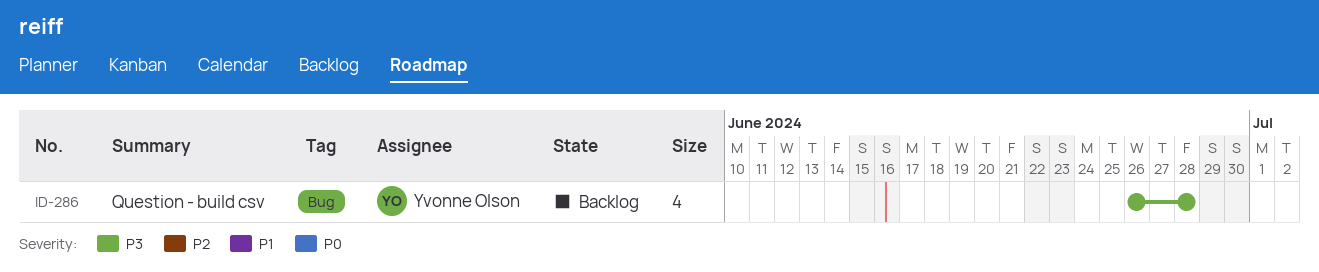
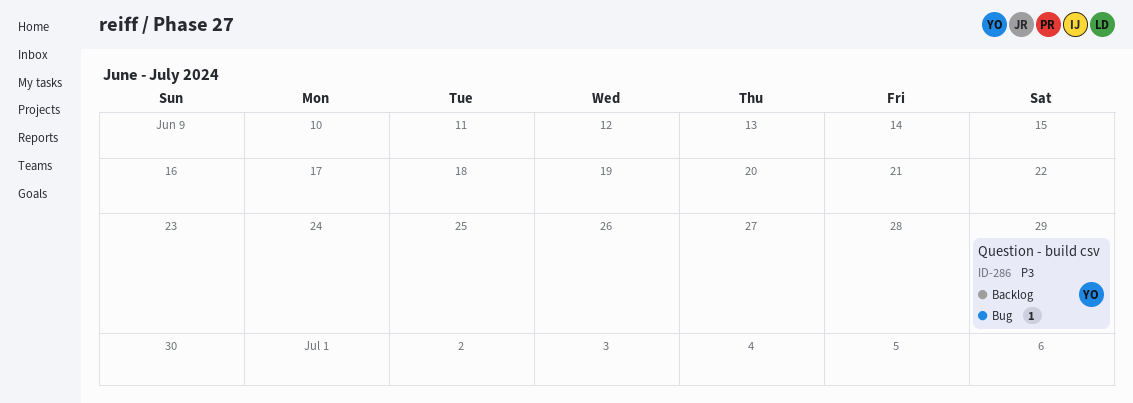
ID-286, estimate: 4 -> 1
ID-286, due: Jun 28 -> Jun 29

